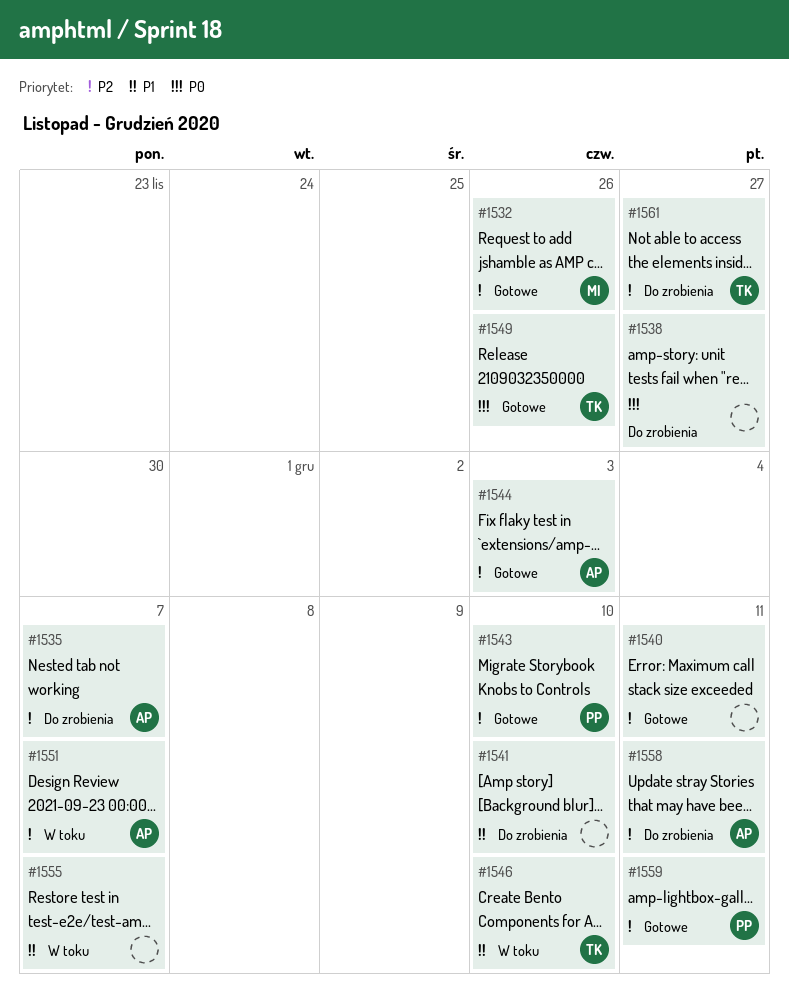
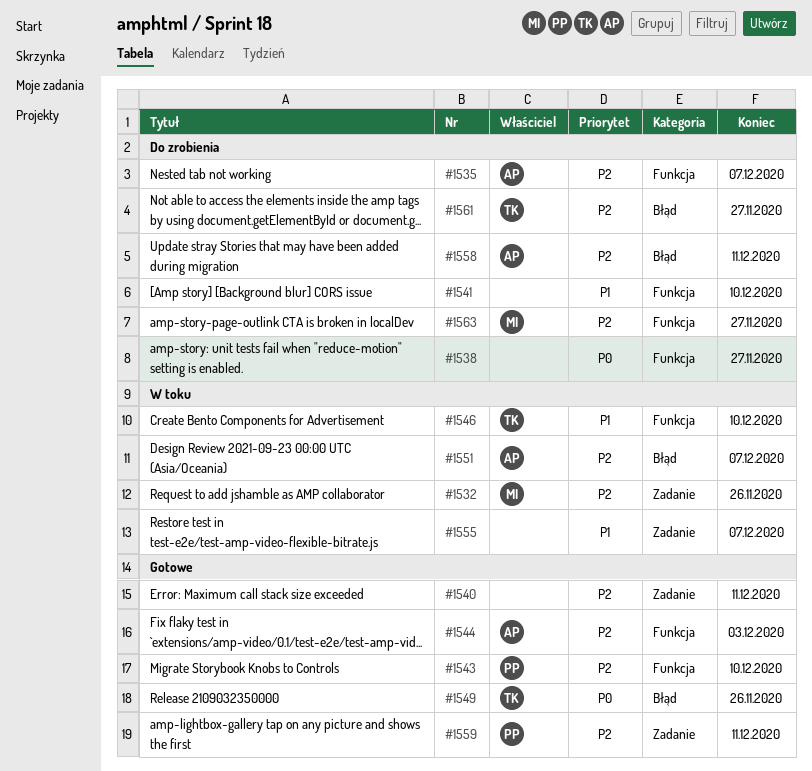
#1532, status: Gotowe -> W toku
#1563: none -> present

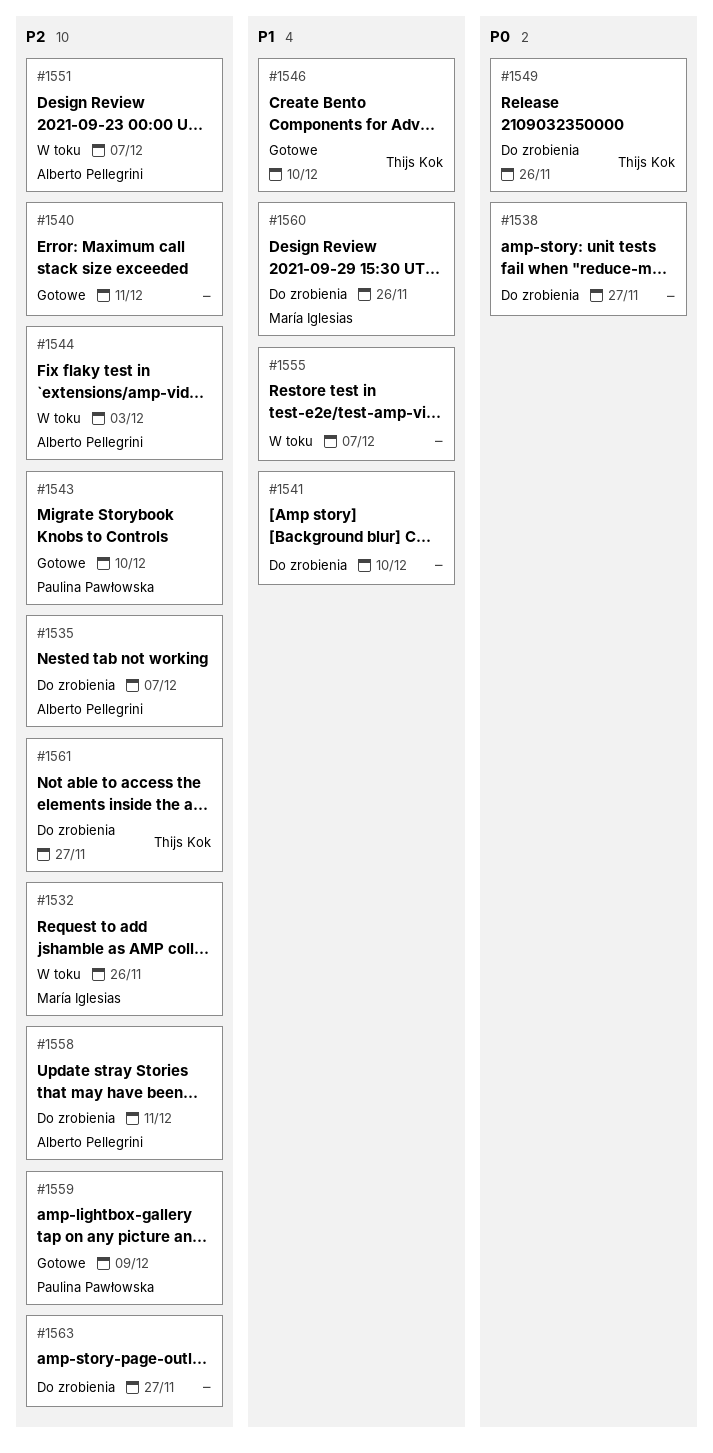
#1544, status: Gotowe -> W toku
#1546, status: W toku -> Gotowe
#1549, status: Gotowe -> Do zrobienia
#1559, due: Dec 11 -> Dec 9
#1560: none -> present
#1563, owner: María Iglesias -> none

